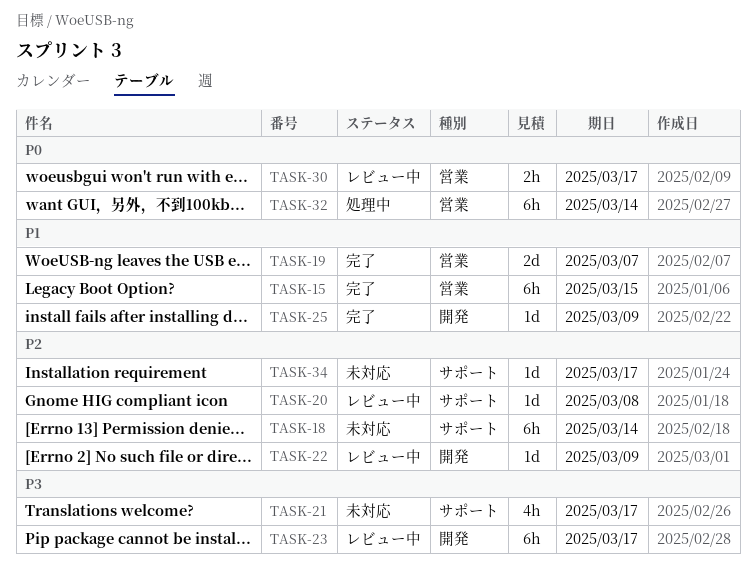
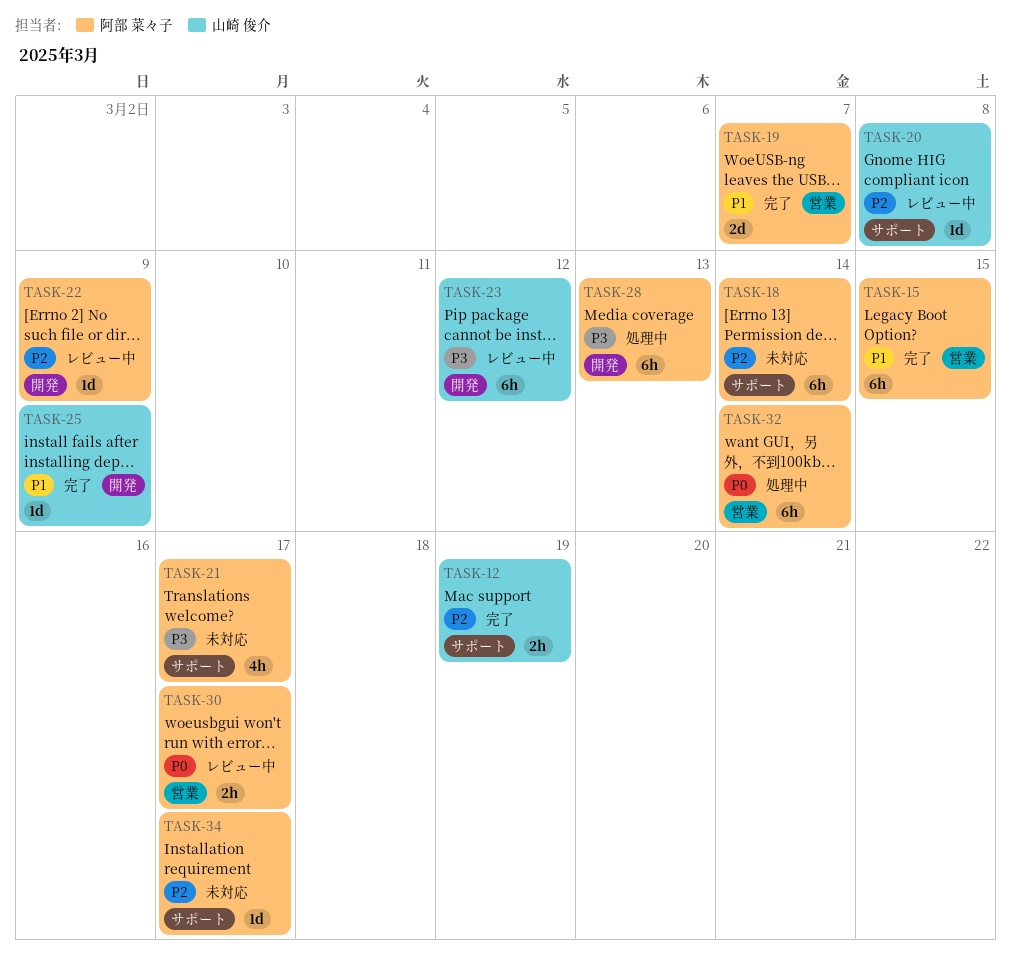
TASK-12: none -> present
TASK-23, due: Mar 17 -> Mar 12
TASK-28: none -> present

